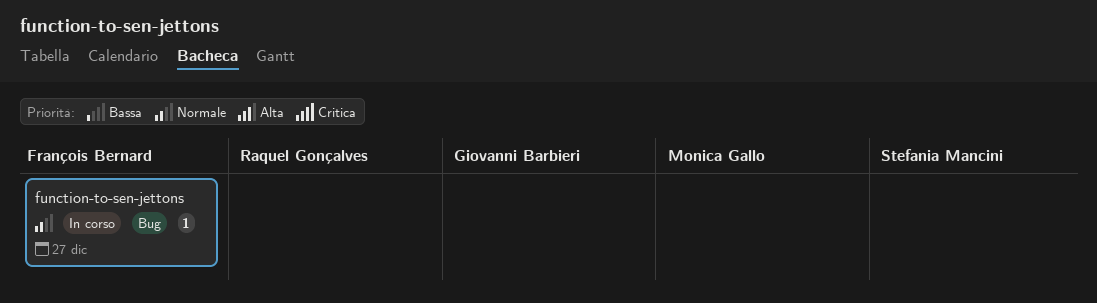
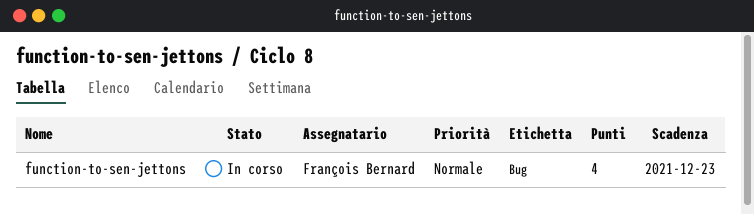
function-to-sen-jettons, estimate: 1 -> 4
function-to-sen-jettons, due: Dec 27 -> Dec 23

